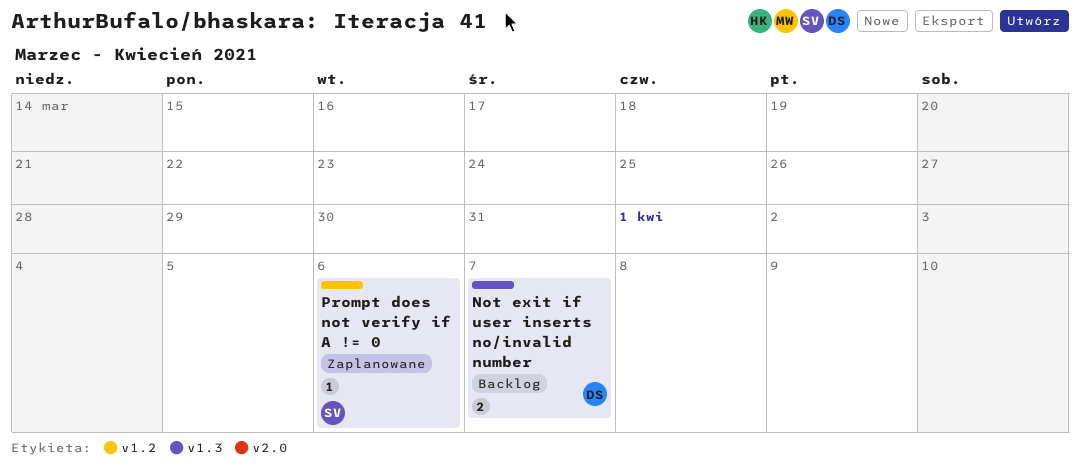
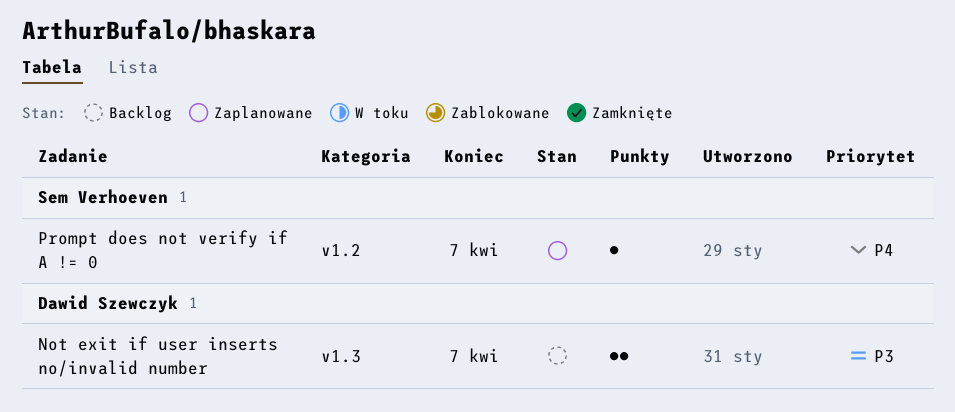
Prompt does not verify if A != 0, due: Apr 6 -> Apr 7

